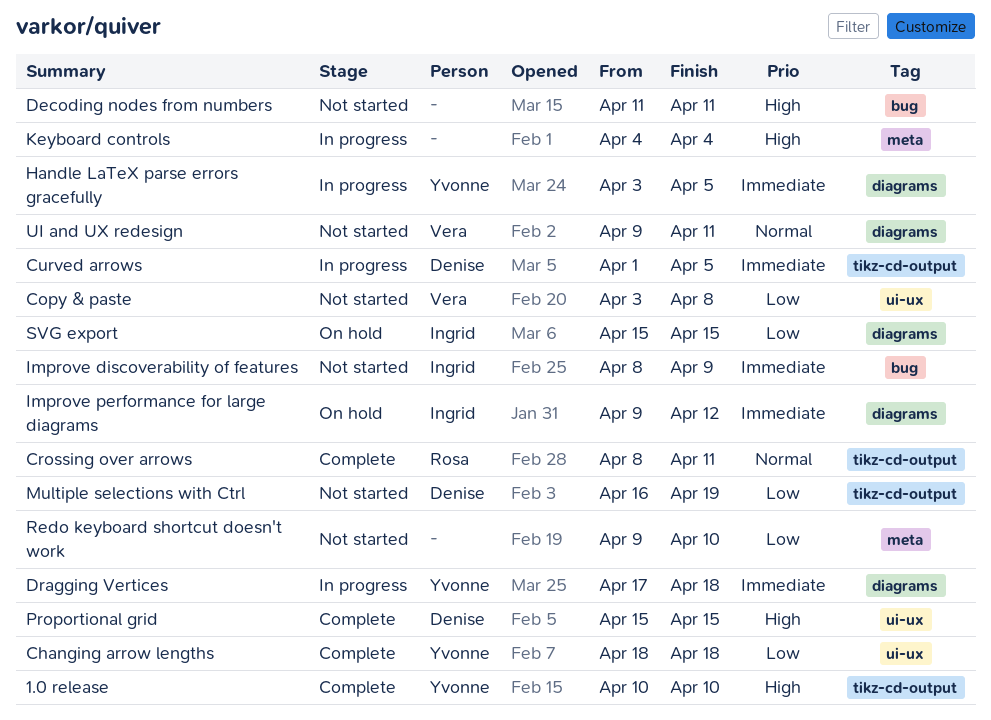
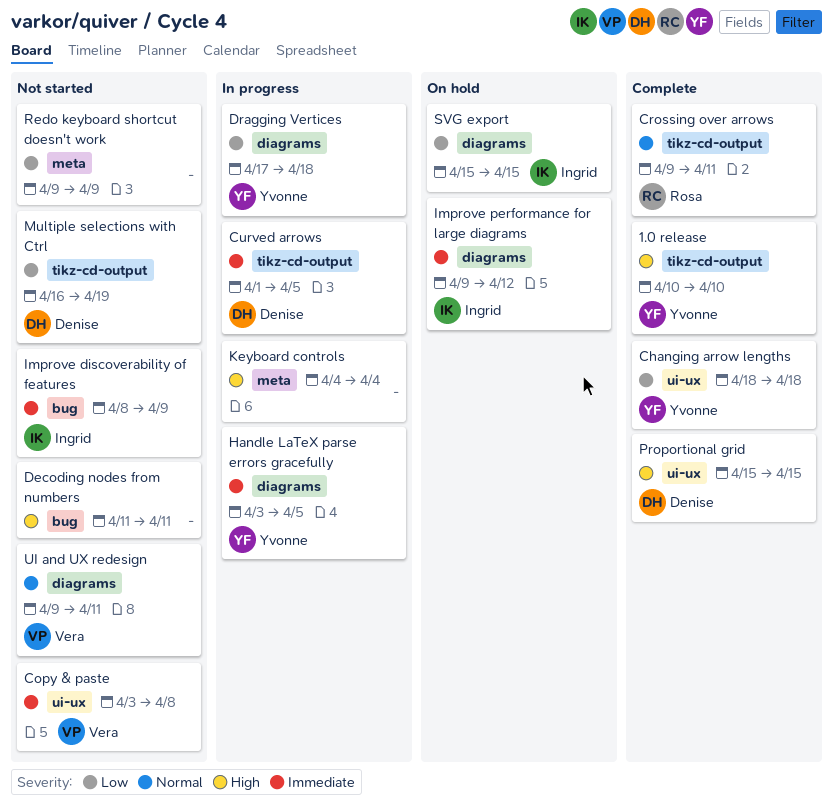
Copy & paste, priority: Low -> Immediate
Crossing over arrows, start: Apr 8 -> Apr 9
Dragging Vertices, priority: Immediate -> Low
Redo keyboard shortcut doesn't work, due: Apr 10 -> Apr 9

